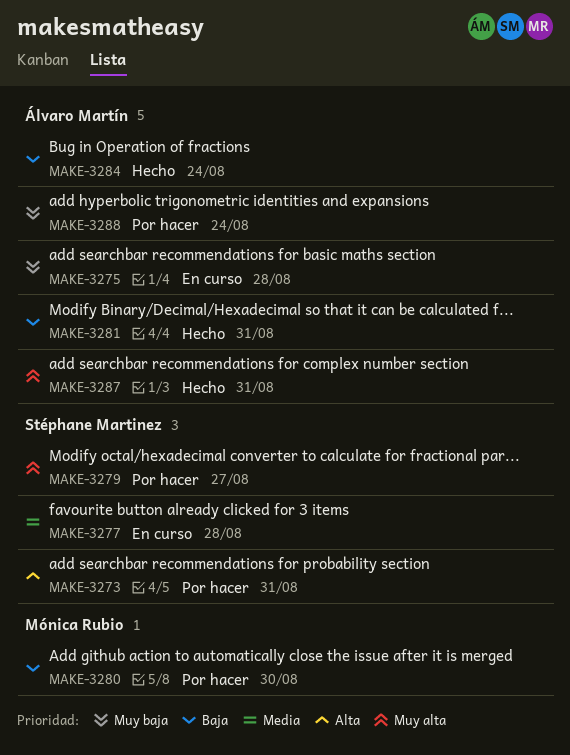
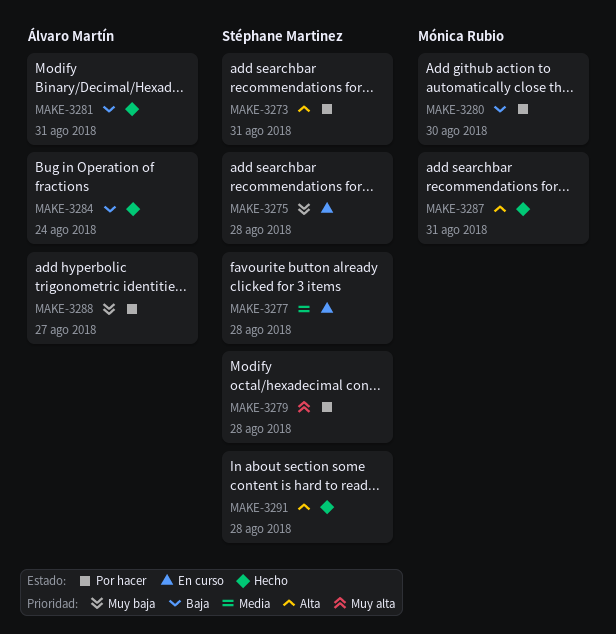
MAKE-3275, owner: Álvaro Martín -> Stéphane Martinez
MAKE-3279, due: Aug 27 -> Aug 28
MAKE-3287, owner: Álvaro Martín -> Mónica Rubio
MAKE-3287, priority: Muy alta -> Alta
MAKE-3288, due: Aug 24 -> Aug 27
MAKE-3291: none -> present

